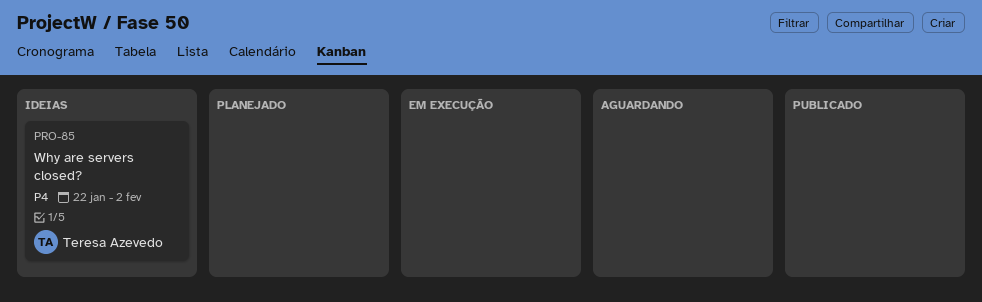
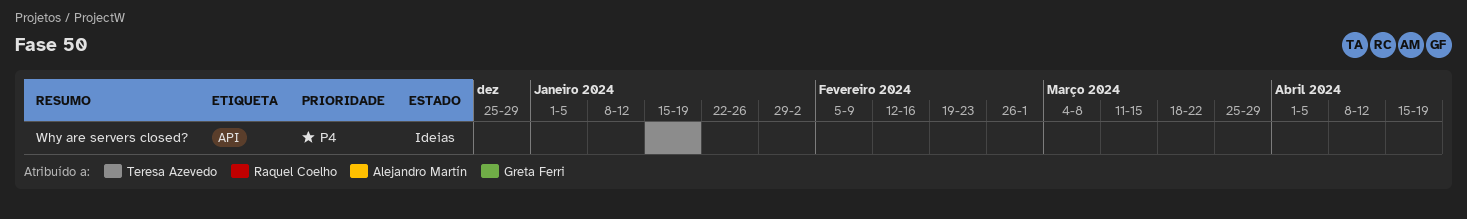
Why are servers closed?, start: Jan 22 -> Jan 15
Why are servers closed?, due: Feb 2 -> Jan 19

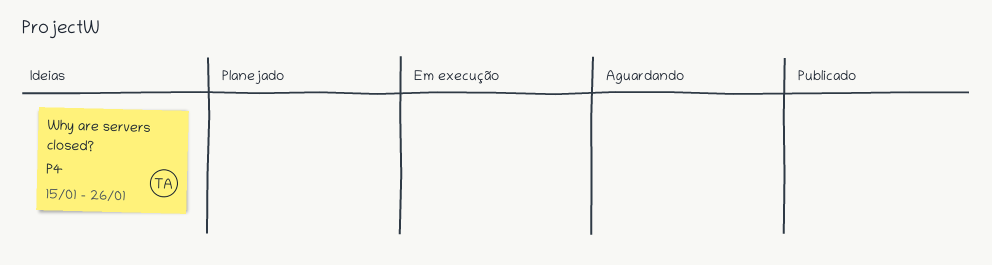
Why are servers closed?, due: Jan 19 -> Jan 26

